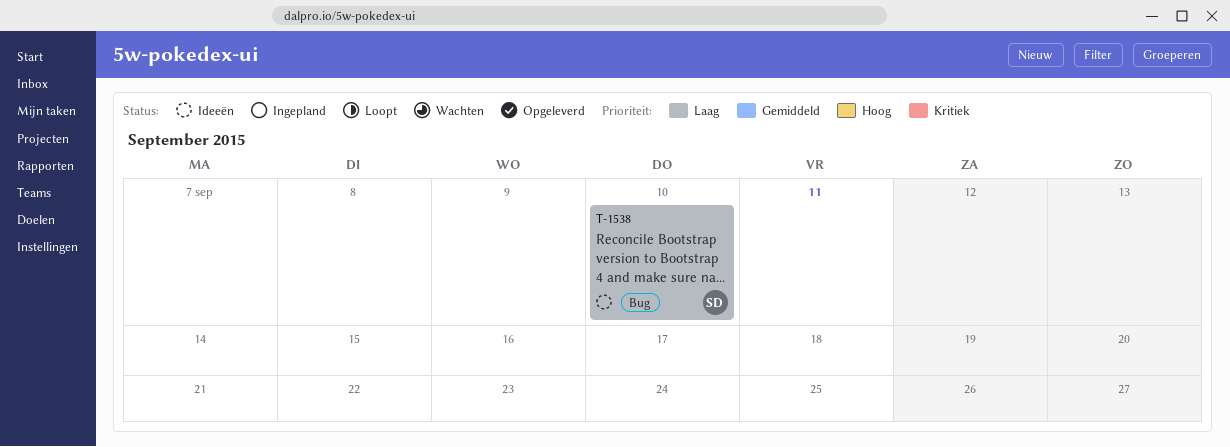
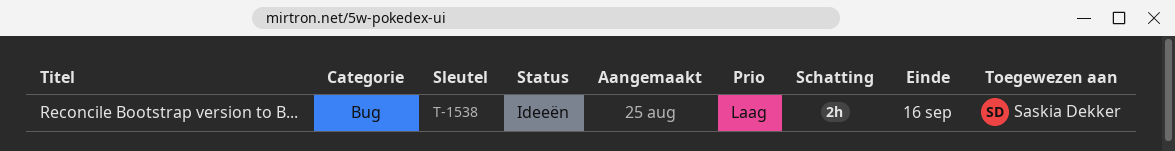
T-1538, due: Sep 10 -> Sep 16

